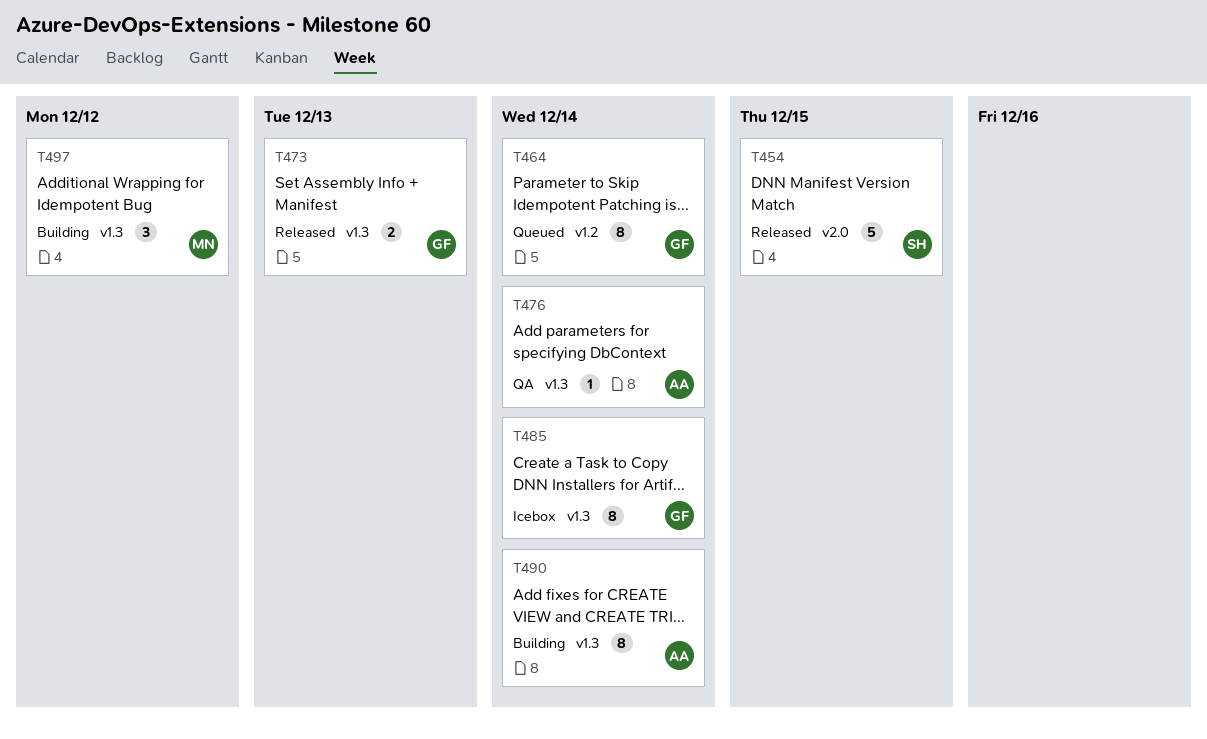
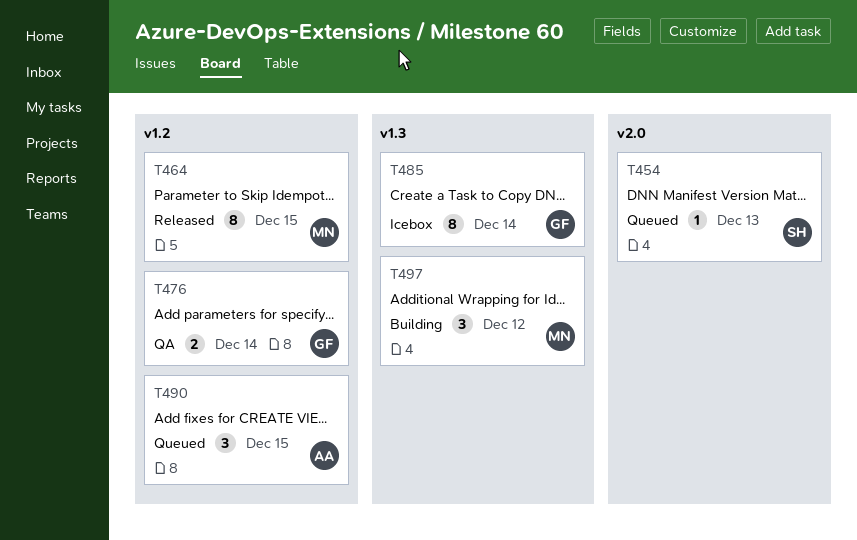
T454, status: Released -> Queued
T454, estimate: 5 -> 1
T454, due: Dec 15 -> Dec 13
T464, status: Queued -> Released
T464, owner: GF -> MN
T464, due: Dec 14 -> Dec 15
T473: present -> none
T476, owner: AA -> GF
T476, label: v1.3 -> v1.2
T476, estimate: 1 -> 2
T490, status: Building -> Queued
T490, label: v1.3 -> v1.2
T490, estimate: 8 -> 3
T490, due: Dec 14 -> Dec 15

